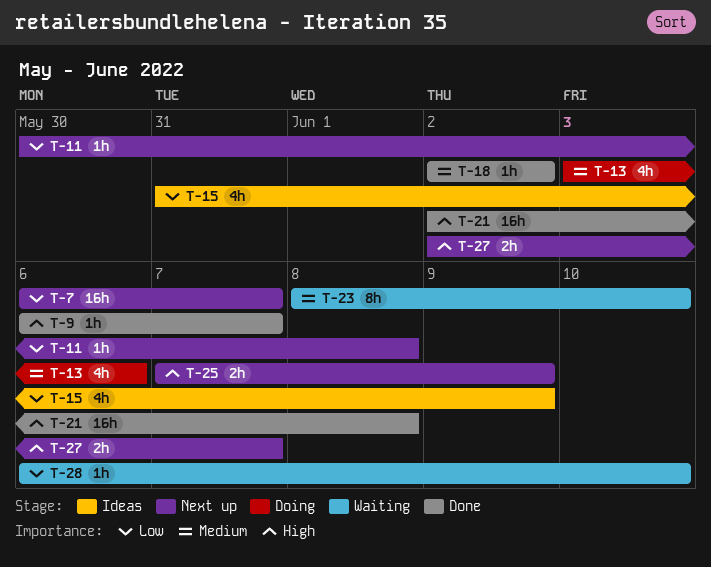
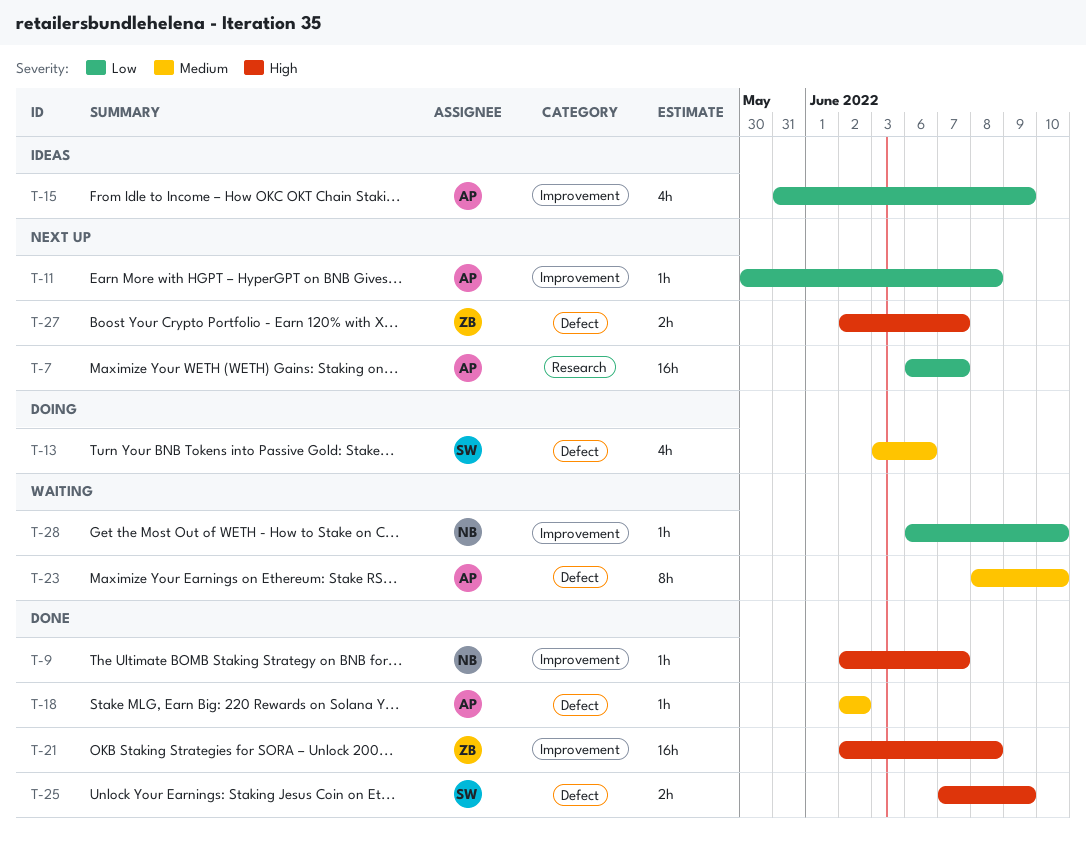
T-9, start: Jun 6 -> Jun 2
T-25, status: Next up -> Done

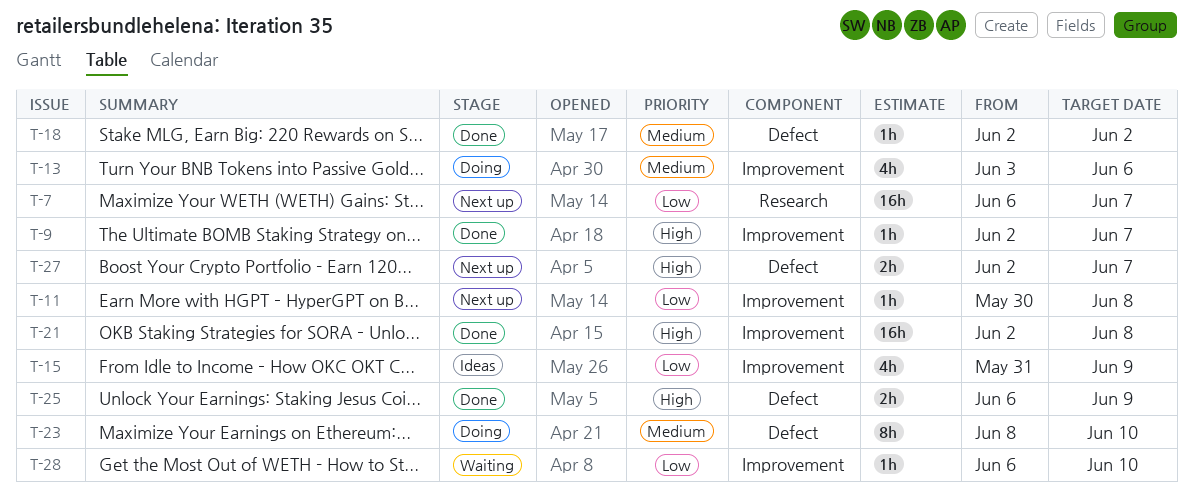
T-13, label: Defect -> Improvement
T-23, status: Waiting -> Doing
T-25, start: Jun 7 -> Jun 6

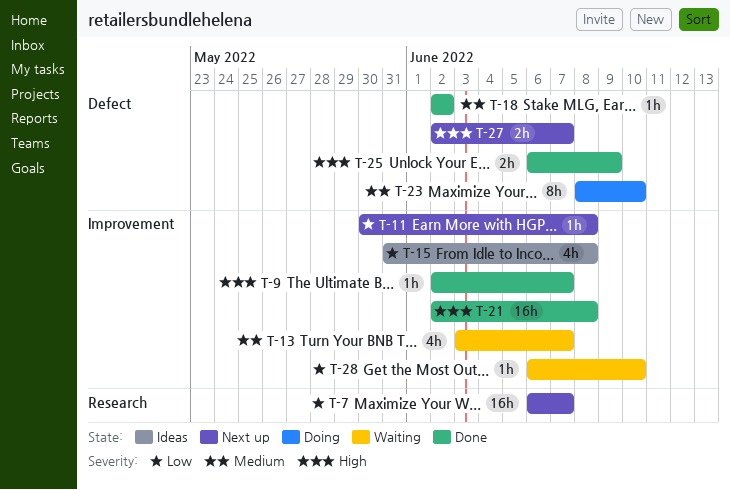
T-13, status: Doing -> Waiting
T-13, due: Jun 6 -> Jun 7
T-15, due: Jun 9 -> Jun 8

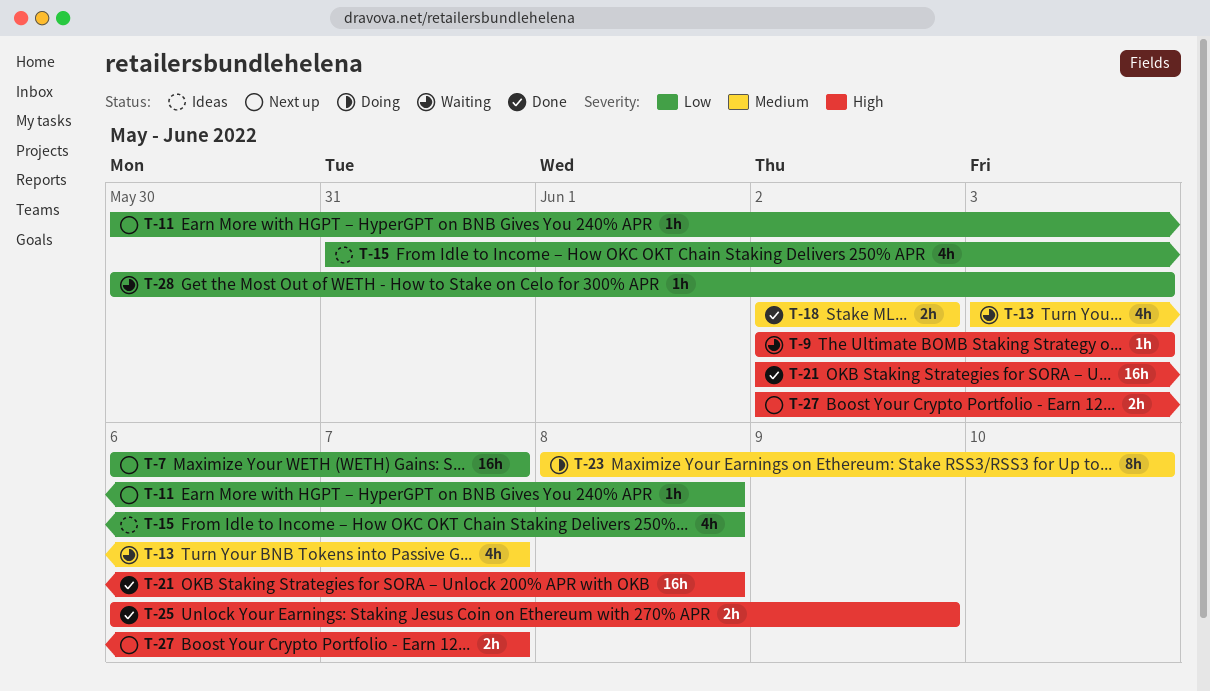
T-9, status: Done -> Waiting
T-9, due: Jun 7 -> Jun 3
T-18, estimate: 1h -> 2h
T-28, start: Jun 6 -> May 30
T-28, due: Jun 10 -> Jun 3

